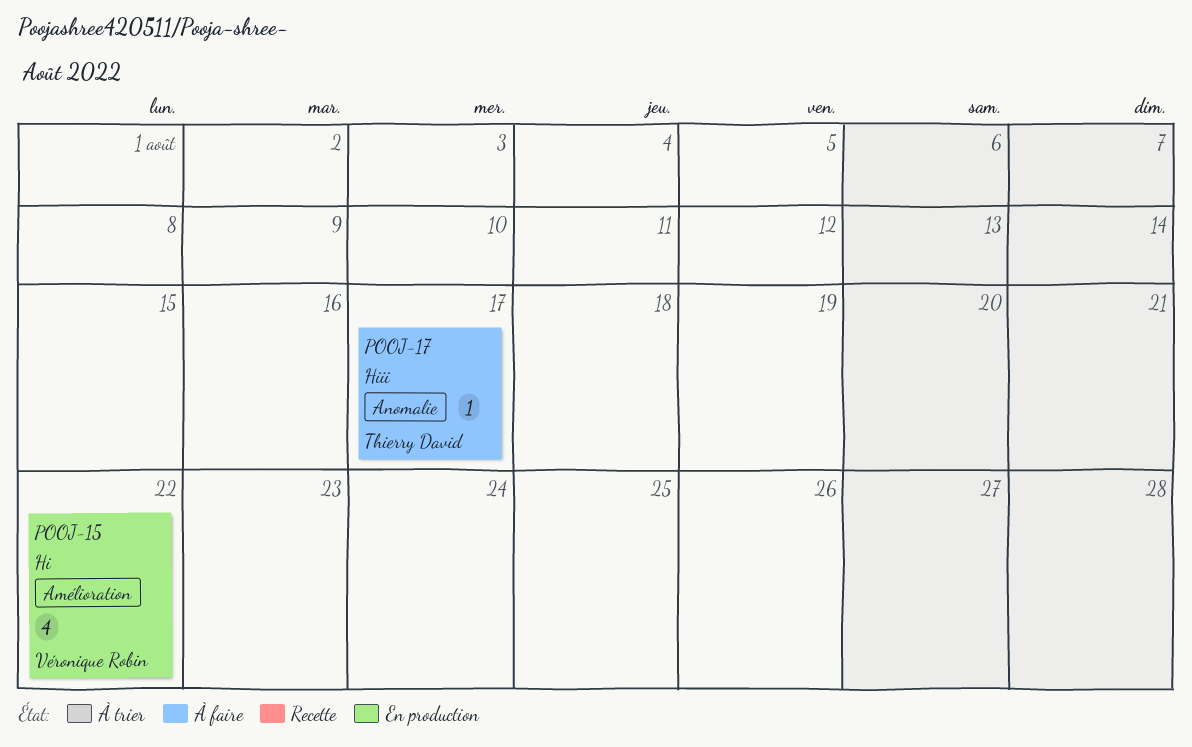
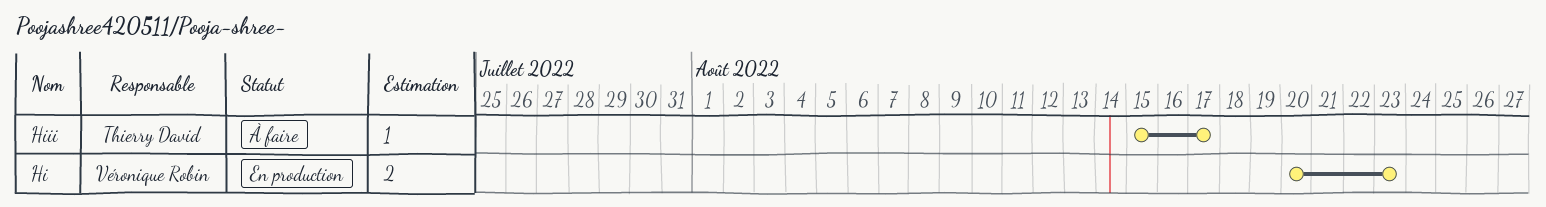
Hi, estimate: 4 -> 2
Hi, due: Aug 22 -> Aug 23

